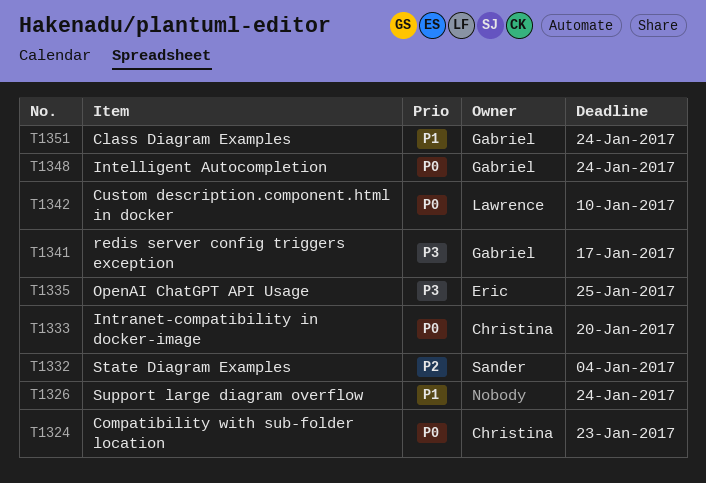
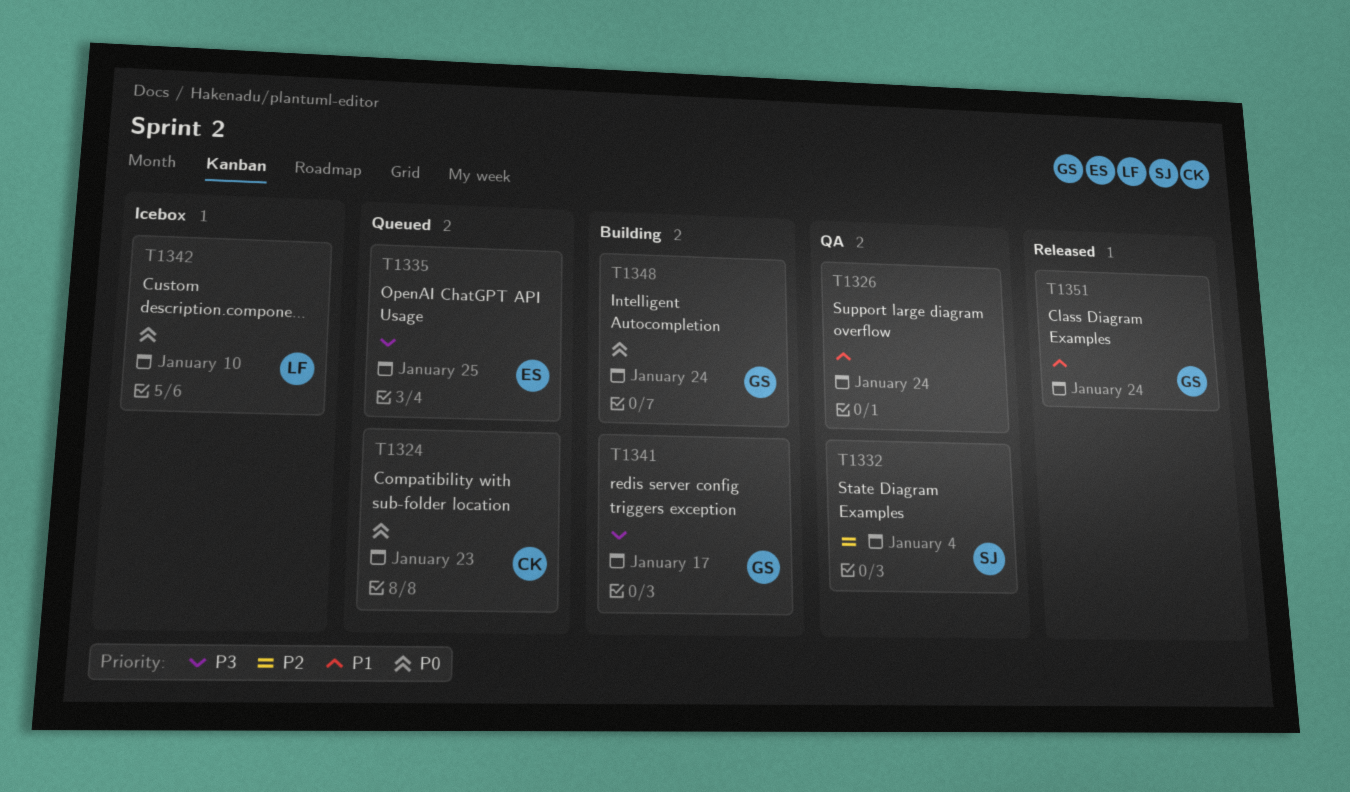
T1333: present -> none

